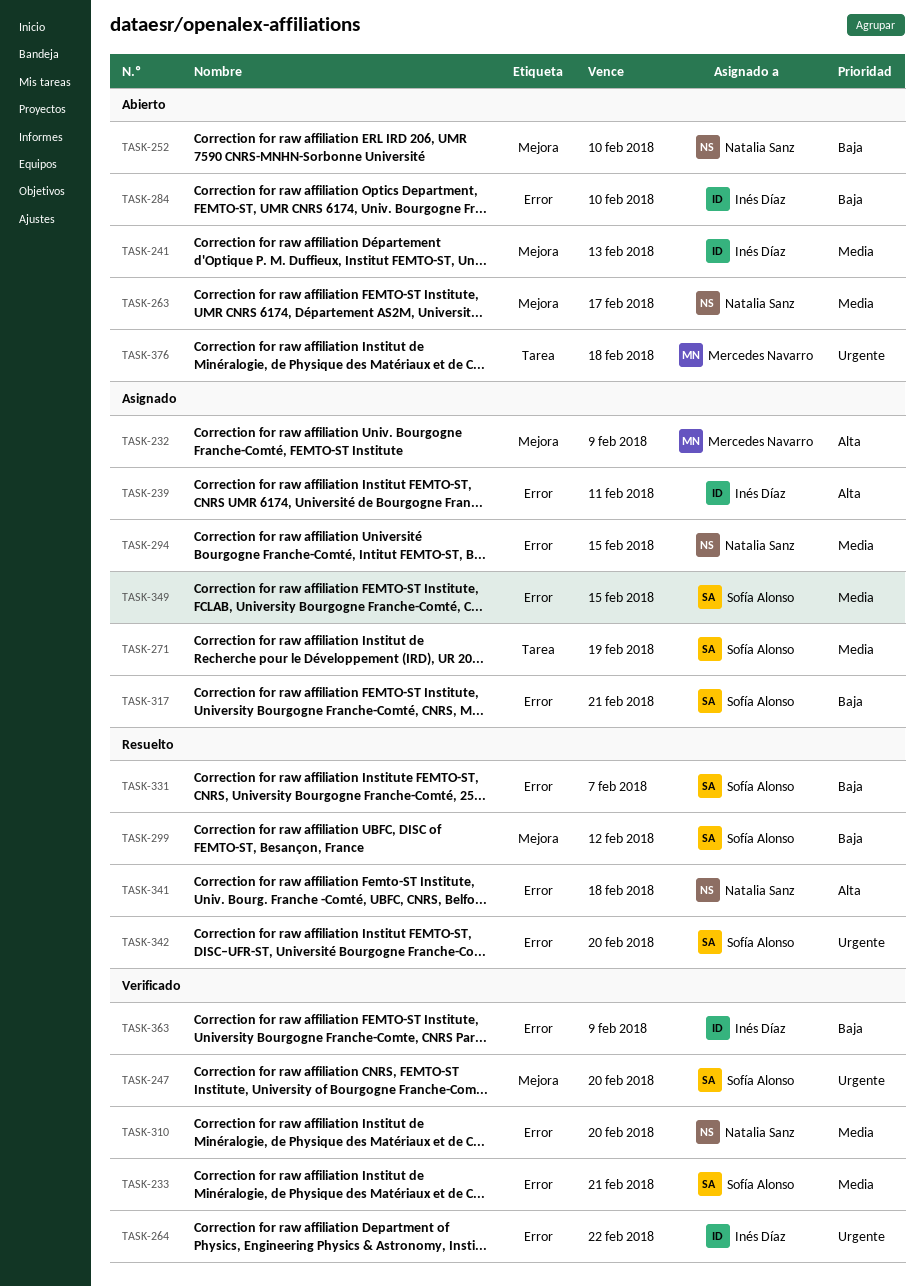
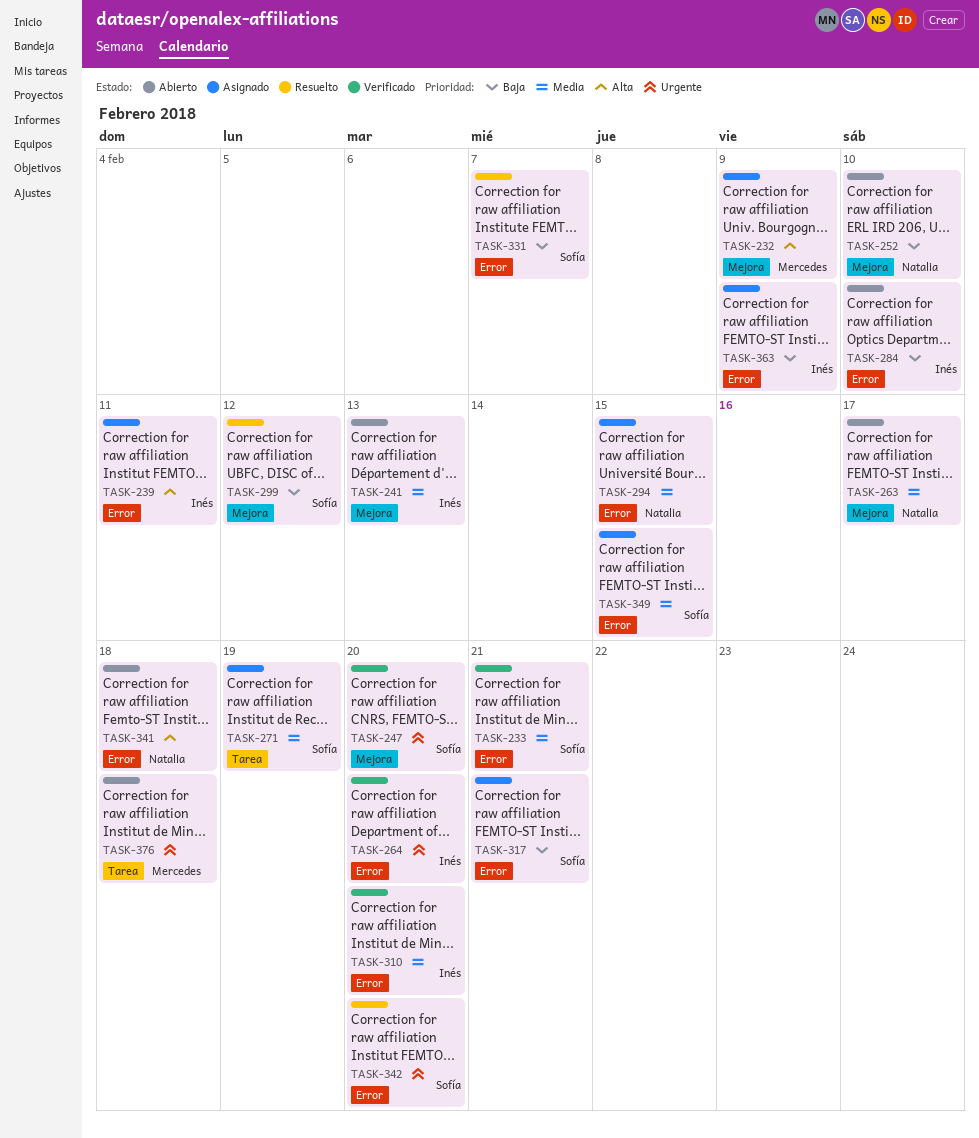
TASK-264, due: Feb 22 -> Feb 20
TASK-310, owner: Natalia Sanz -> Inés Díaz
TASK-341, status: Resuelto -> Abierto
TASK-363, status: Verificado -> Asignado

